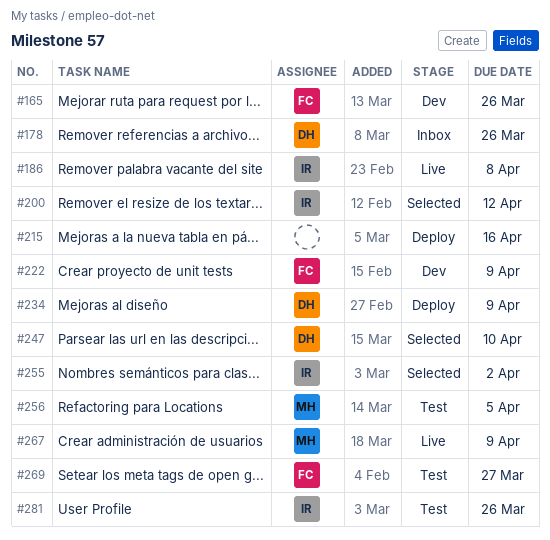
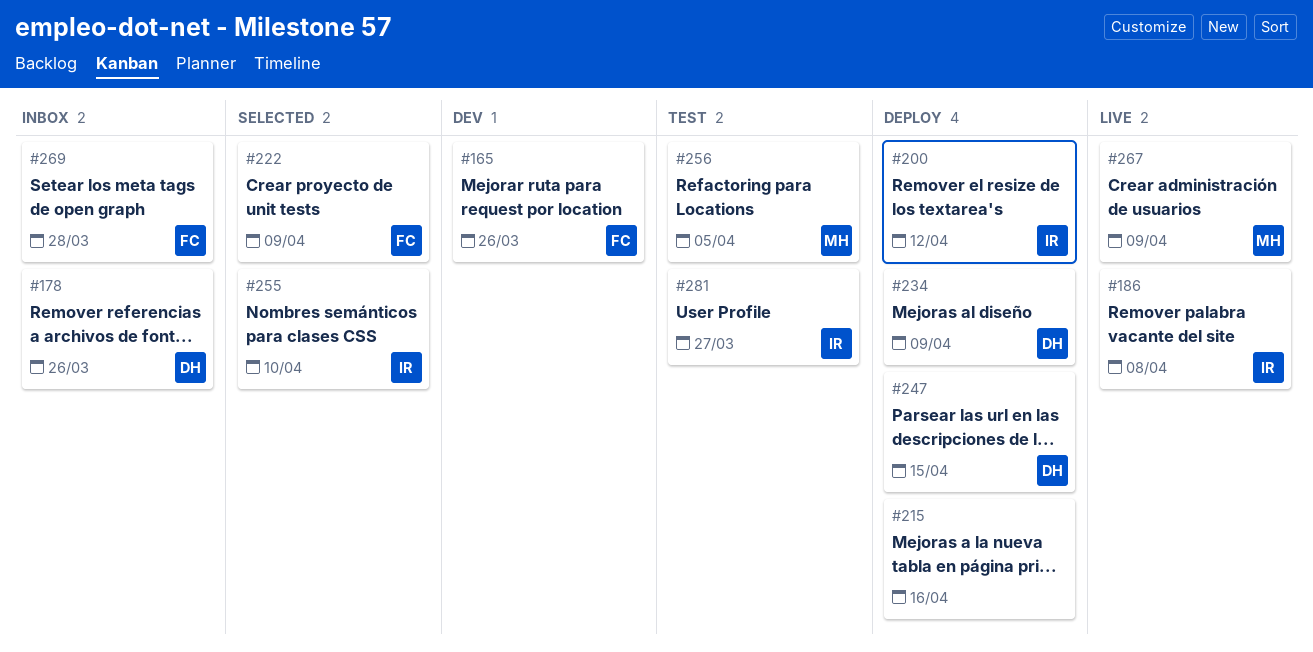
#200, status: Selected -> Deploy
#222, status: Dev -> Selected
#247, status: Selected -> Deploy
#247, due: Apr 10 -> Apr 15
#255, due: Apr 2 -> Apr 10
#269, status: Test -> Inbox
#269, due: Mar 27 -> Mar 28
#281, due: Mar 26 -> Mar 27

